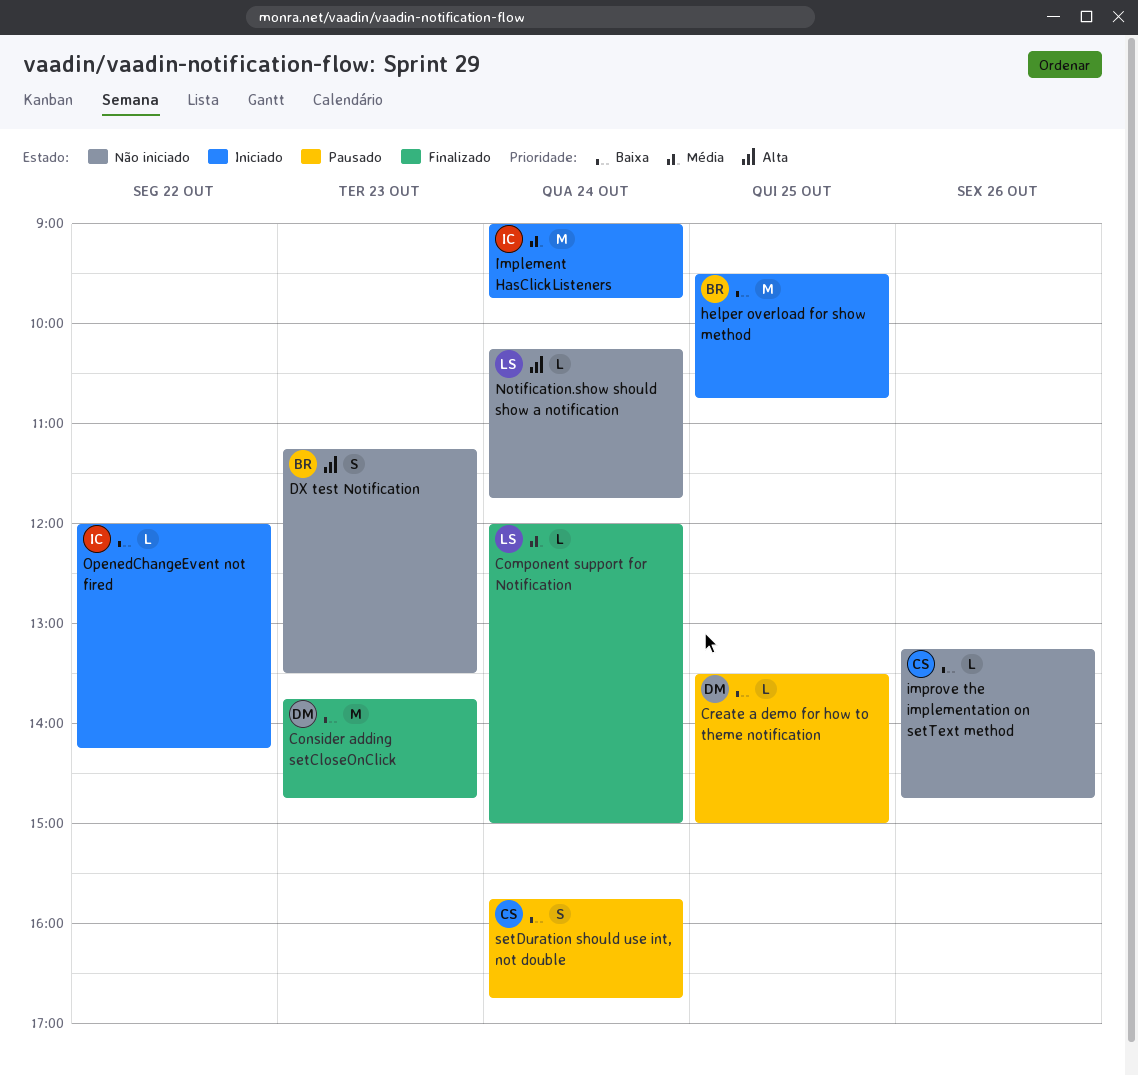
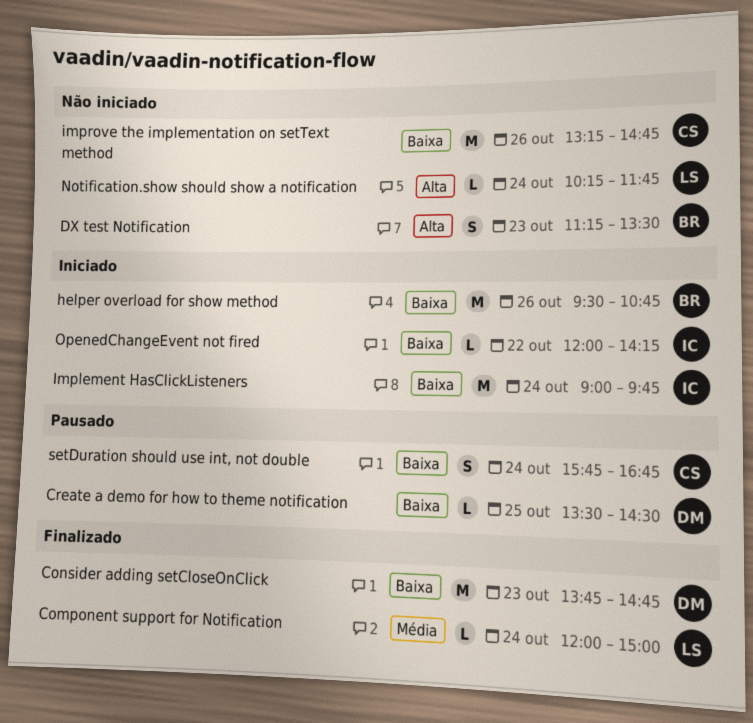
Create a demo for how to theme notification, ends: 15:00 -> 14:30
helper overload for show method, day: Oct 25 -> Oct 26
Implement HasClickListeners, priority: Média -> Baixa
improve the implementation on setText method, estimate: L -> M

